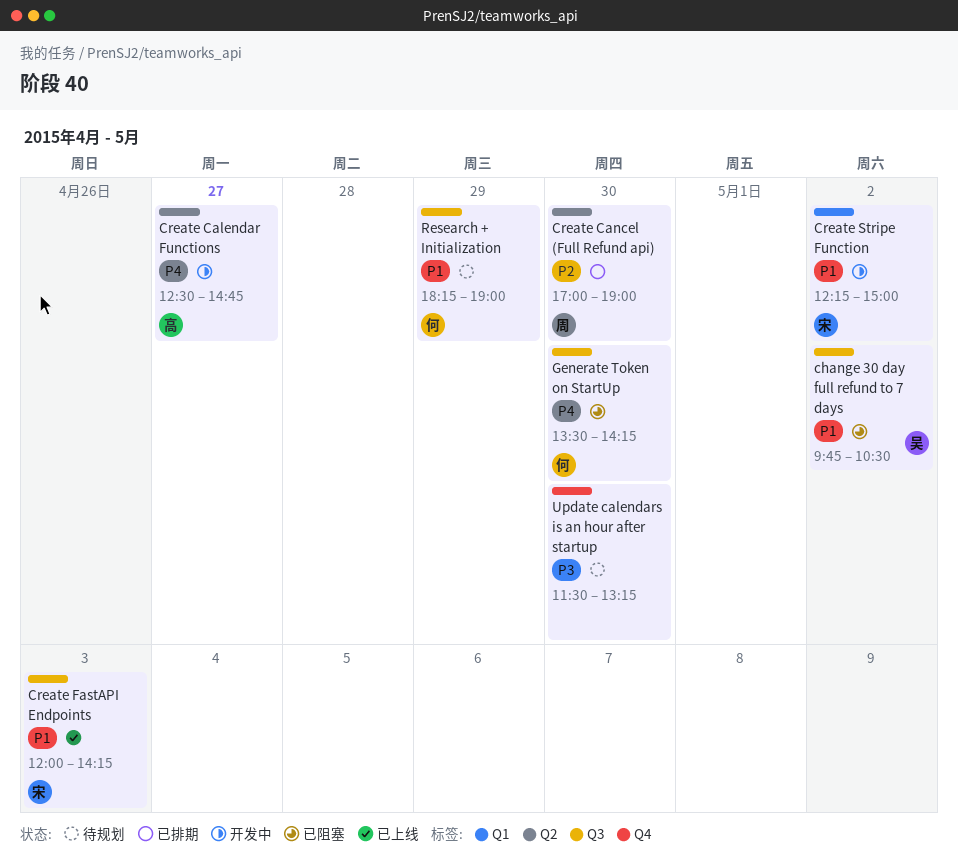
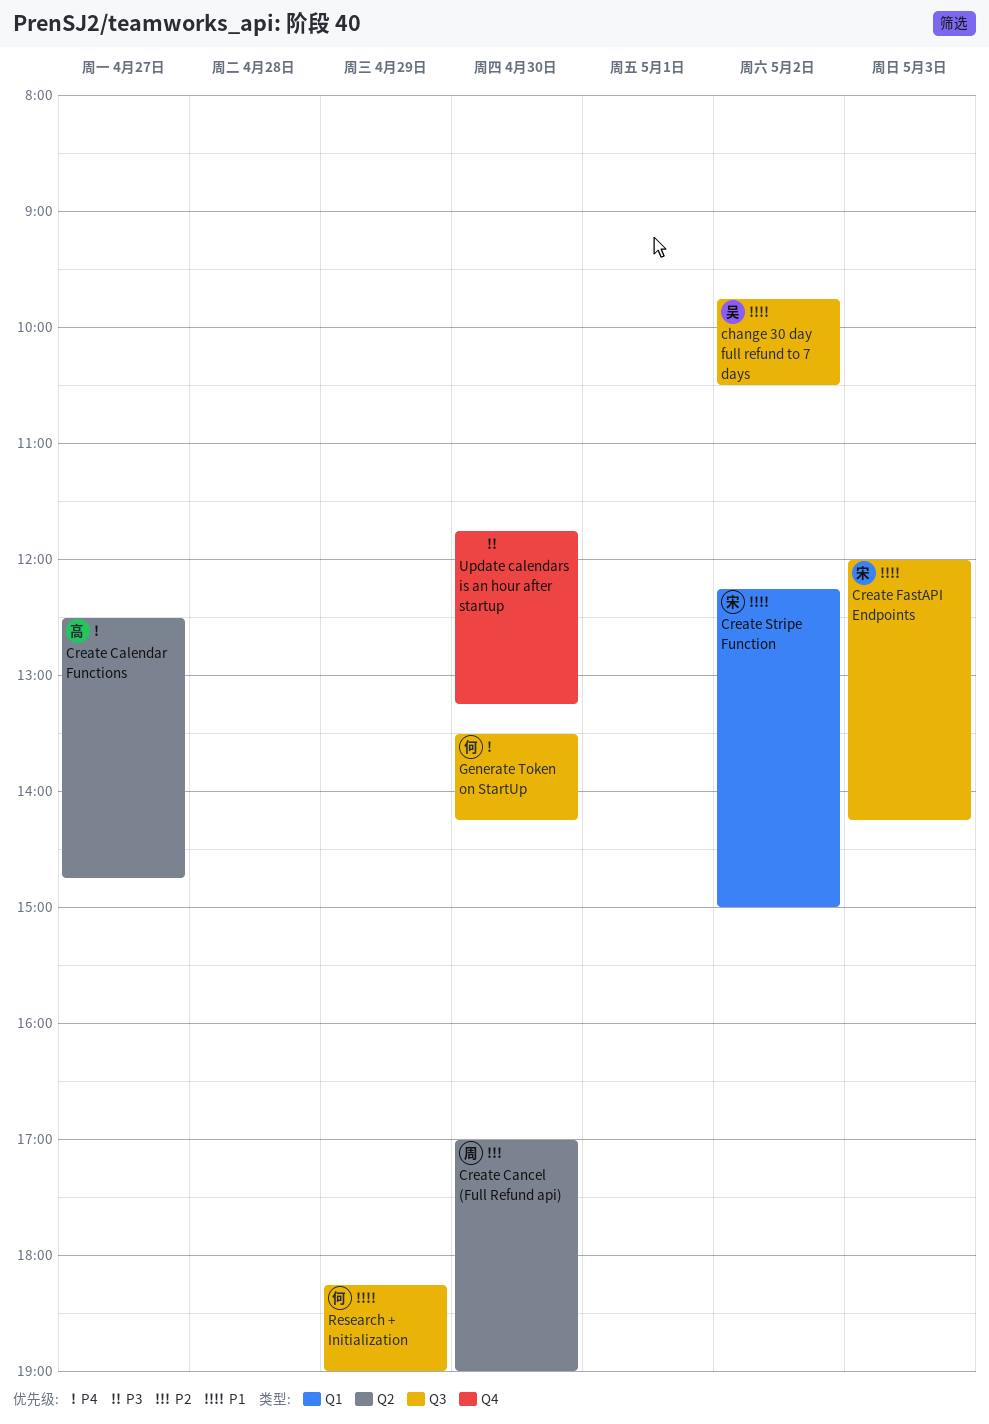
Update calendars is an hour after startup, begins: 11:30 -> 11:45

